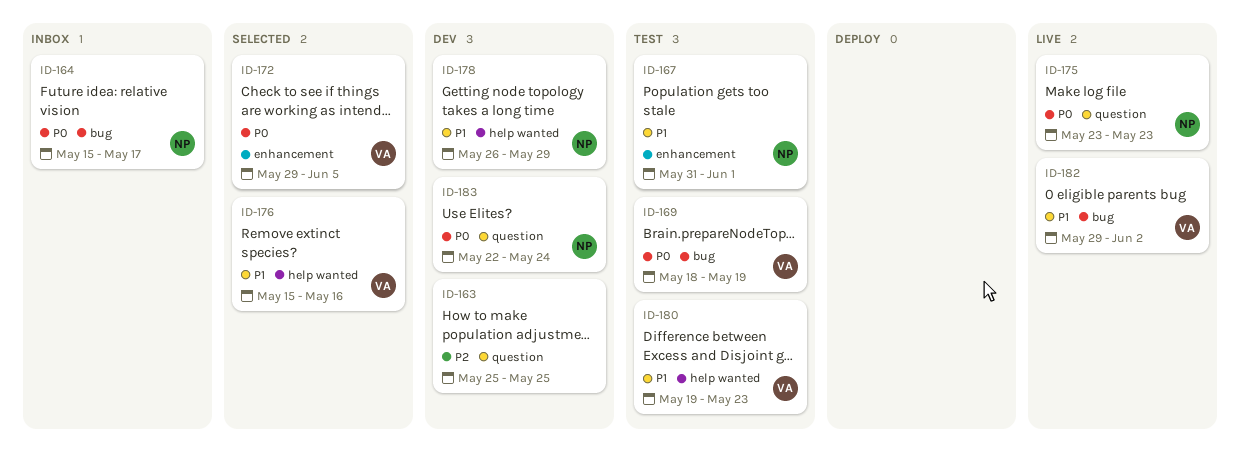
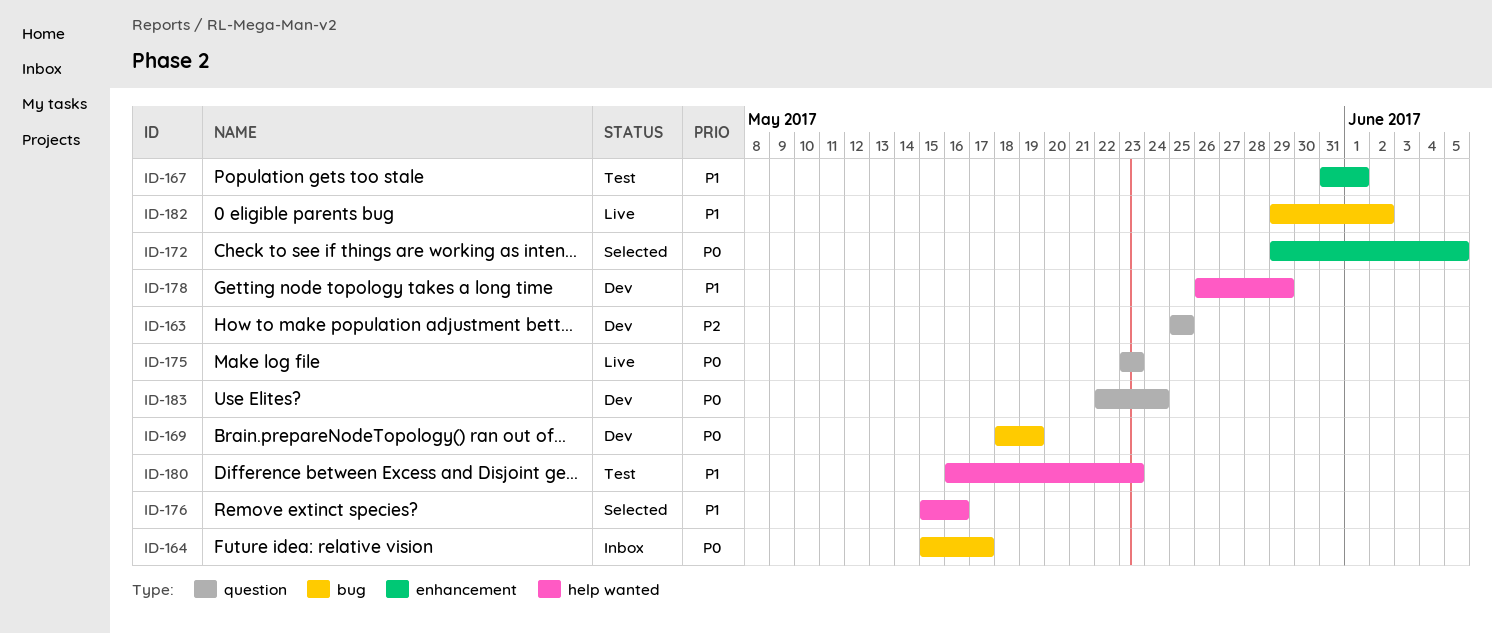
ID-169, status: Test -> Dev
ID-180, start: May 19 -> May 16

